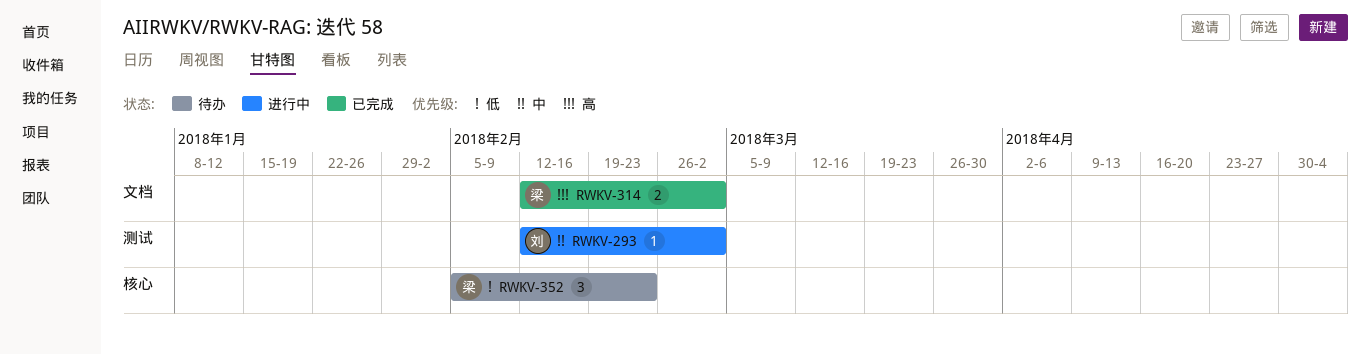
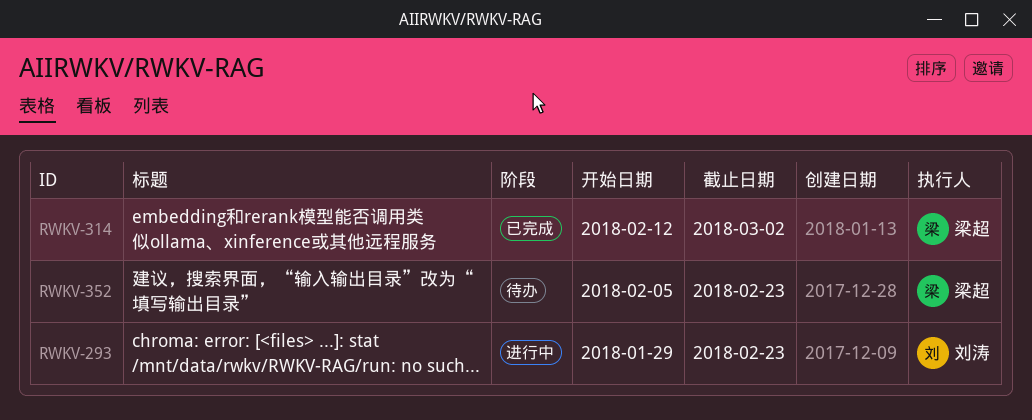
RWKV-293, start: Feb 12 -> Jan 29
RWKV-293, due: Mar 2 -> Feb 23

